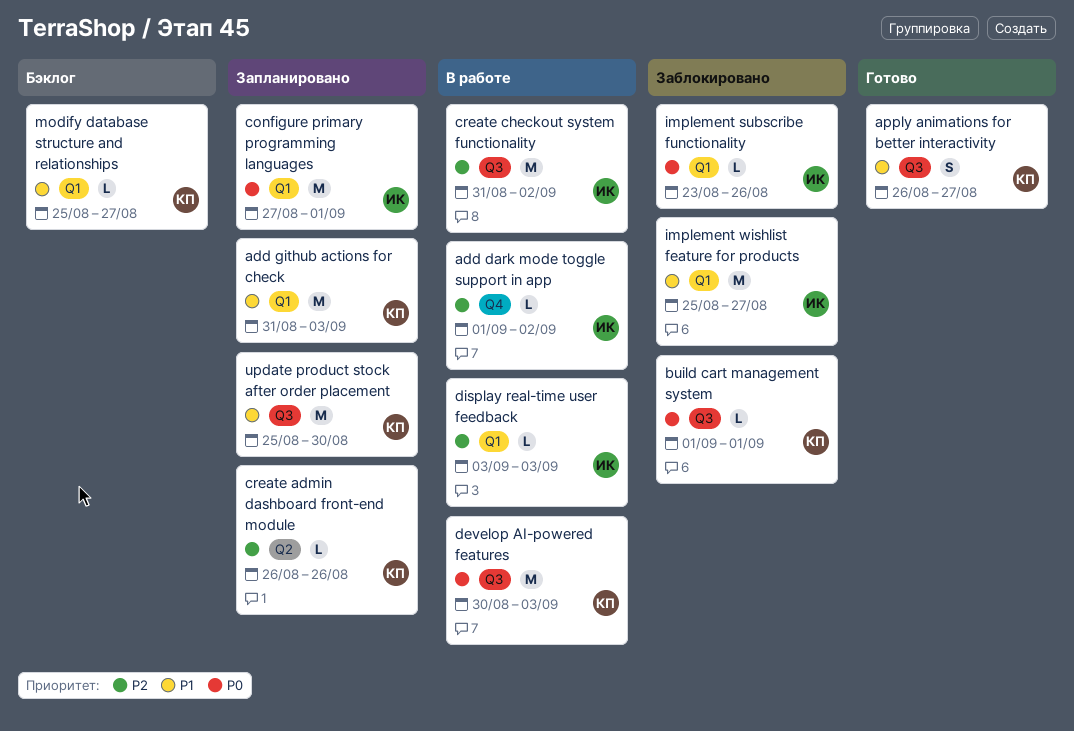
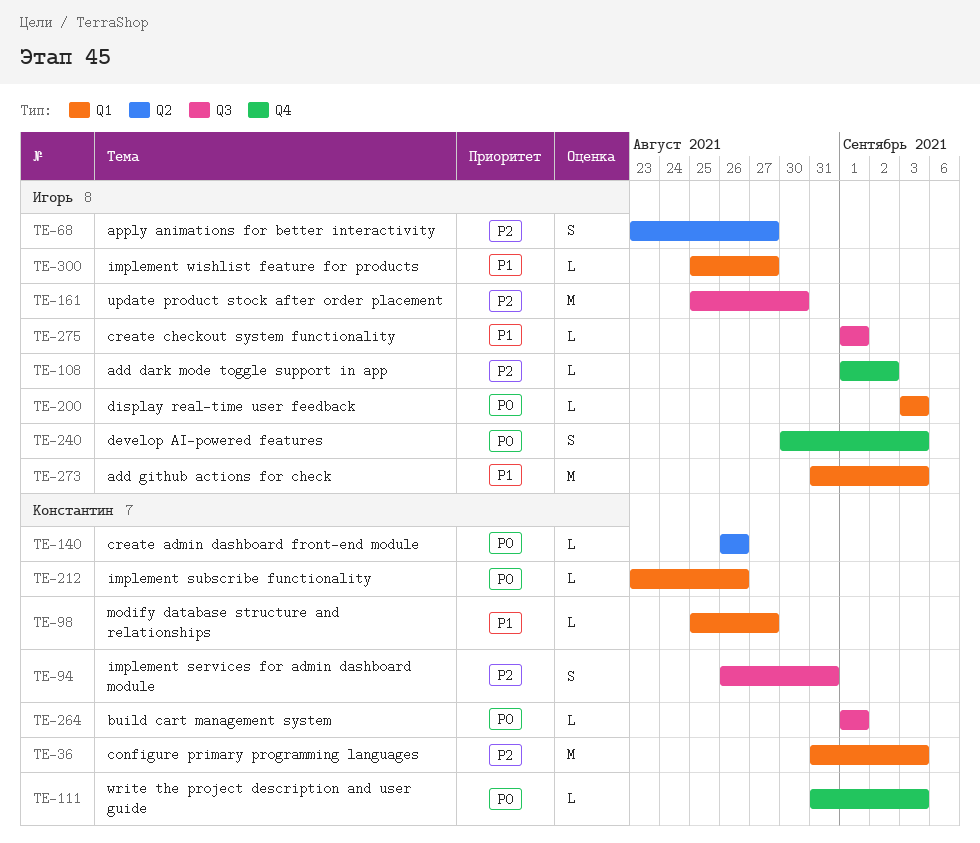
add github actions for check, owner: Константин -> Игорь
apply animations for better interactivity, owner: Константин -> Игорь
apply animations for better interactivity, priority: P1 -> P2
apply animations for better interactivity, label: Q3 -> Q2
apply animations for better interactivity, start: Aug 26 -> Aug 23
configure primary programming languages, owner: Игорь -> Константин
configure primary programming languages, priority: P0 -> P2
configure primary programming languages, start: Aug 27 -> Aug 31
configure primary programming languages, due: Sep 1 -> Sep 3
create admin dashboard front-end module, priority: P2 -> P0
create checkout system functionality, priority: P2 -> P1
create checkout system functionality, estimate: M -> L
create checkout system functionality, start: Aug 31 -> Sep 1
create checkout system functionality, due: Sep 2 -> Sep 1
develop AI-powered features, owner: Константин -> Игорь
develop AI-powered features, label: Q3 -> Q4
develop AI-powered features, estimate: M -> S
display real-time user feedback, priority: P2 -> P0
implement services for admin dashboard module: none -> present
implement subscribe functionality, owner: Игорь -> Константин
implement wishlist feature for products, estimate: M -> L
update product stock after order placement, owner: Константин -> Игорь
update product stock after order placement, priority: P1 -> P2
write the project description and user guide: none -> present

